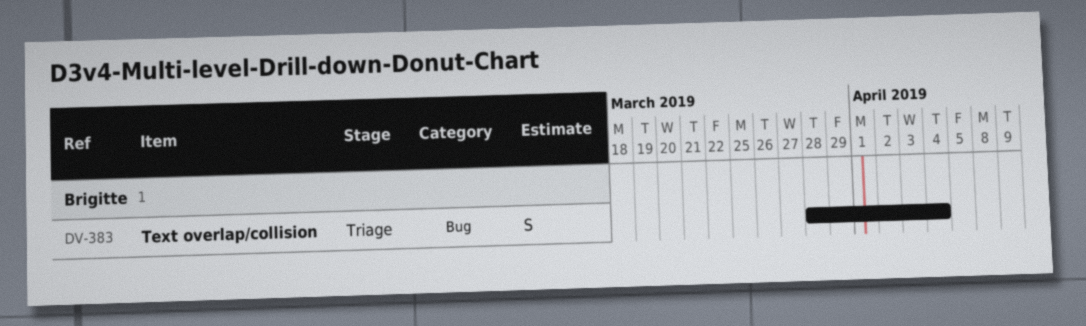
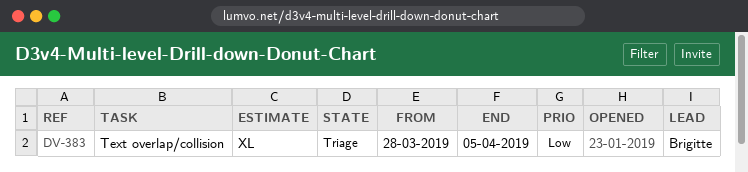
DV-383, estimate: S -> XL
DV-383, due: Apr 4 -> Apr 5

